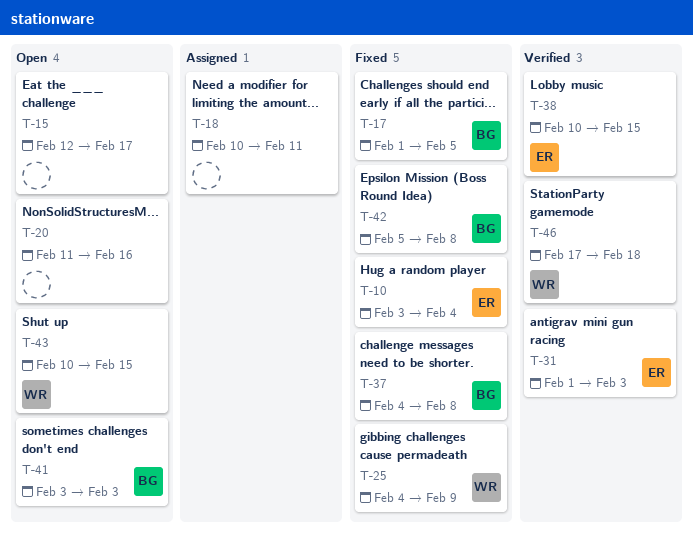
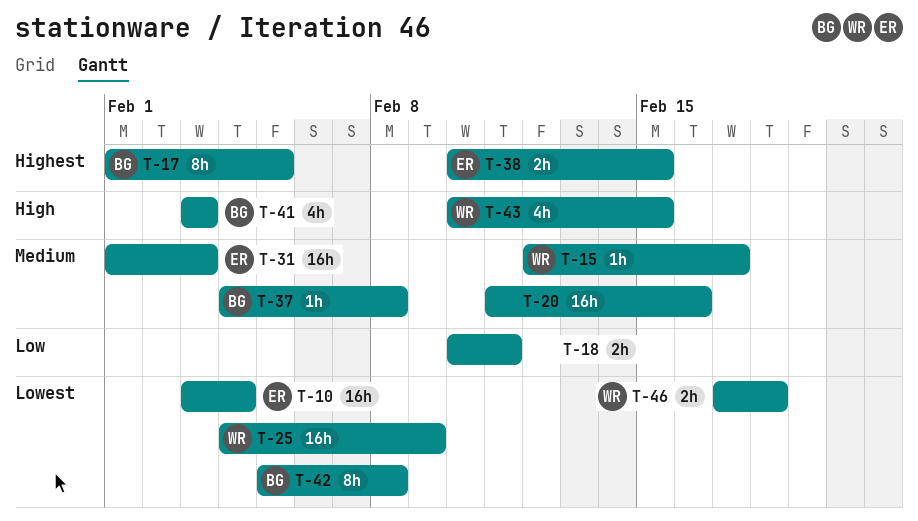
T-15, owner: none -> WR

